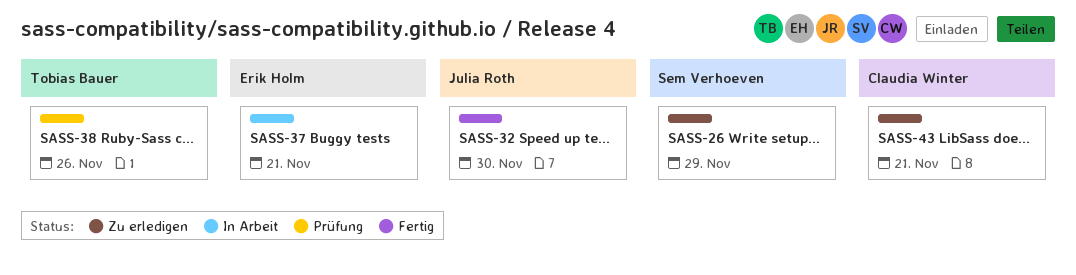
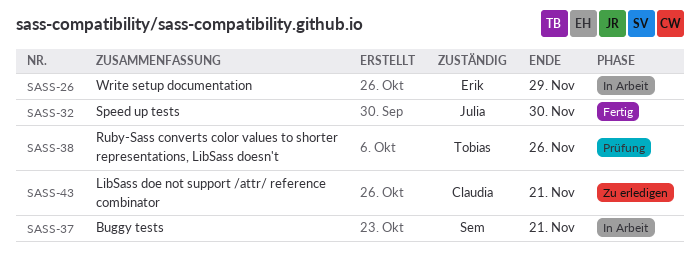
SASS-26, status: Zu erledigen -> In Arbeit
SASS-26, owner: Sem Verhoeven -> Erik Holm
SASS-37, owner: Erik Holm -> Sem Verhoeven

